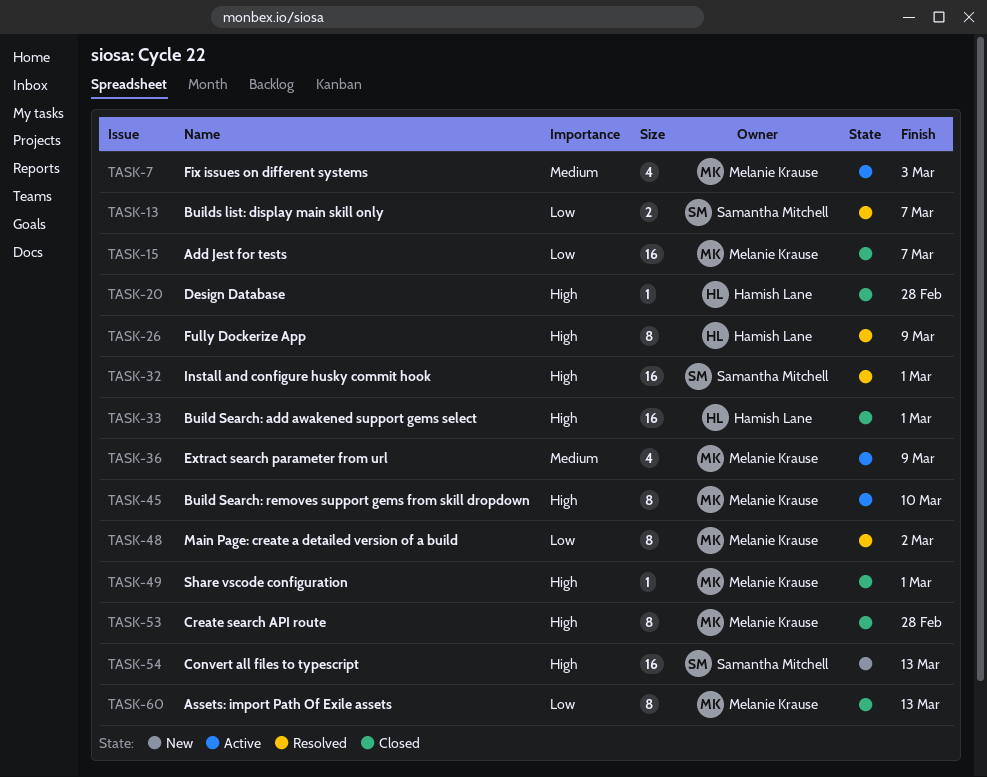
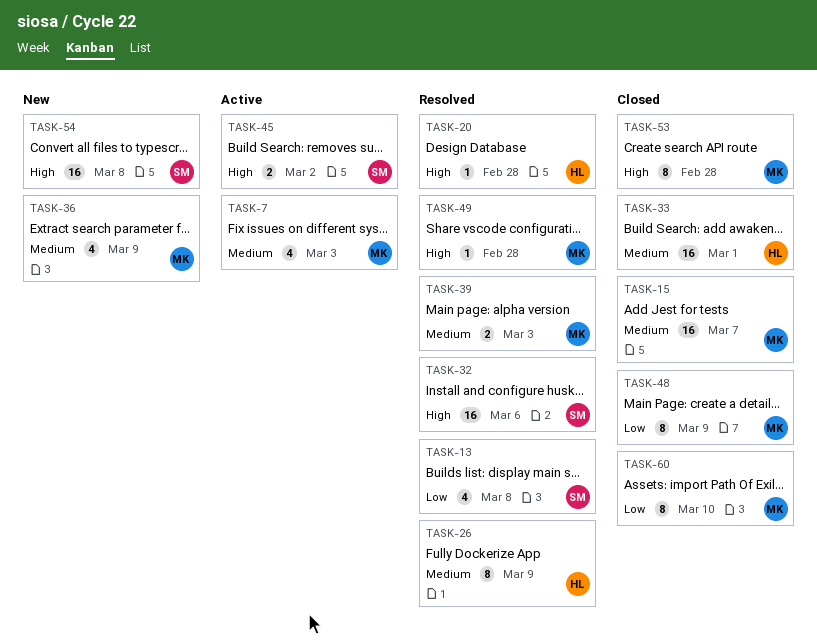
TASK-13, estimate: 2 -> 4
TASK-13, due: Mar 7 -> Mar 8
TASK-15, priority: Low -> Medium
TASK-20, status: Closed -> Resolved
TASK-26, priority: High -> Medium
TASK-32, due: Mar 1 -> Mar 6
TASK-33, priority: High -> Medium
TASK-36, status: Active -> New
TASK-39: none -> present
TASK-45, owner: Melanie Krause -> Samantha Mitchell
TASK-45, estimate: 8 -> 2
TASK-45, due: Mar 10 -> Mar 2
TASK-48, status: Resolved -> Closed
TASK-48, due: Mar 2 -> Mar 9
TASK-49, status: Closed -> Resolved
TASK-49, due: Mar 1 -> Feb 28
TASK-54, due: Mar 13 -> Mar 8
TASK-60, due: Mar 13 -> Mar 10

